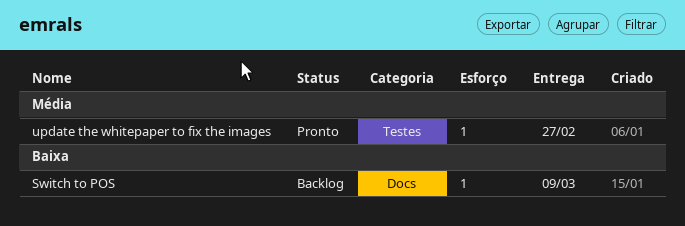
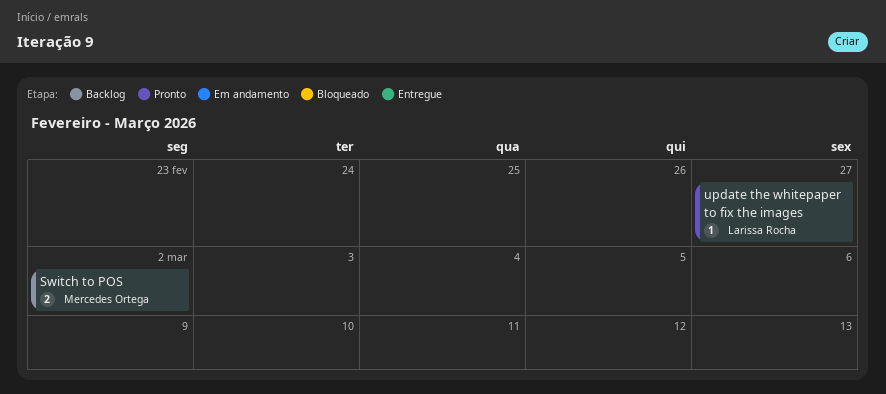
Switch to POS, estimate: 1 -> 2
Switch to POS, due: Mar 9 -> Mar 2

